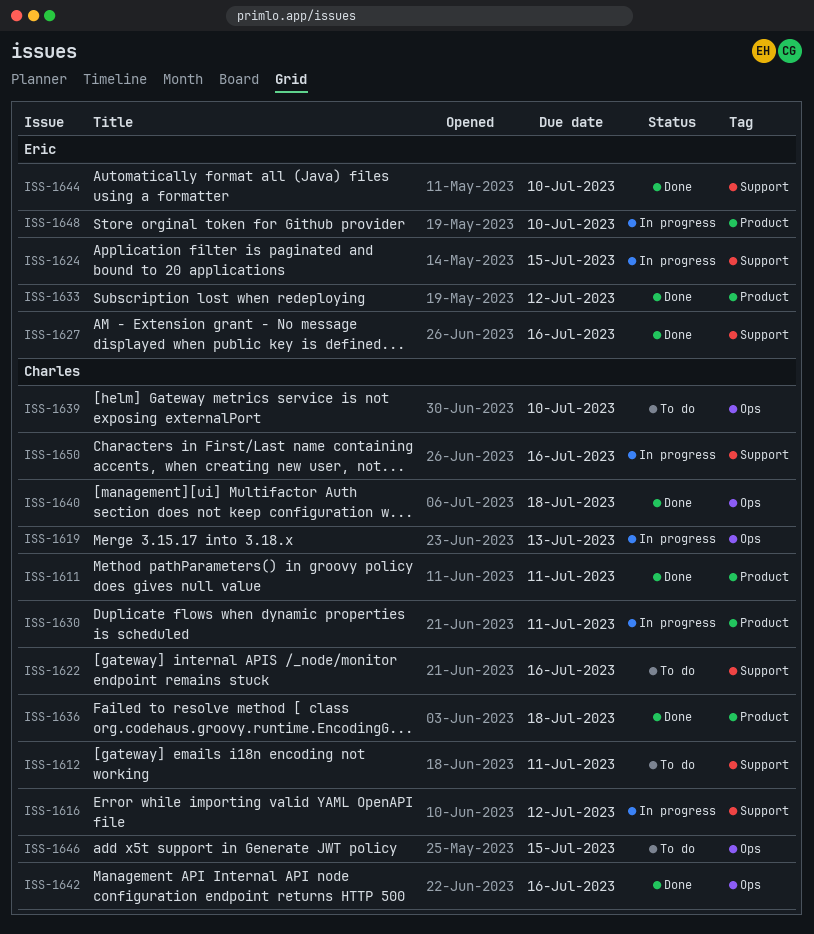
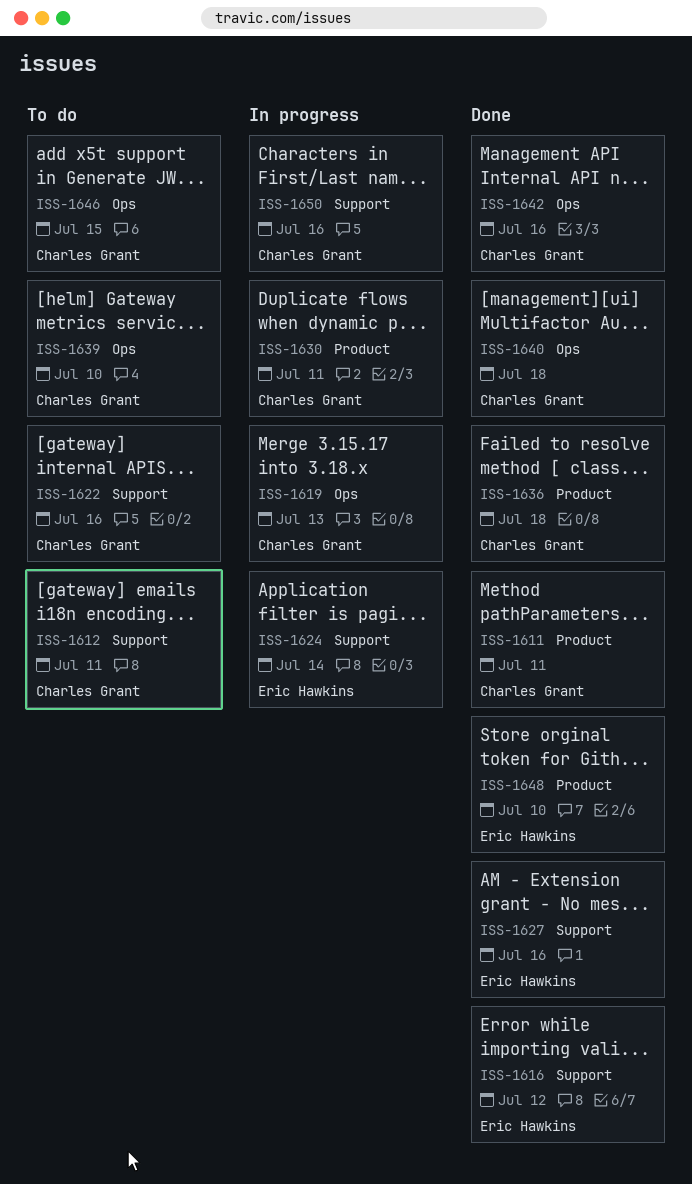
ISS-1616, status: In progress -> Done
ISS-1616, owner: Charles Grant -> Eric Hawkins
ISS-1624, due: Jul 15 -> Jul 14
ISS-1633: present -> none
ISS-1644: present -> none
ISS-1648, status: In progress -> Done

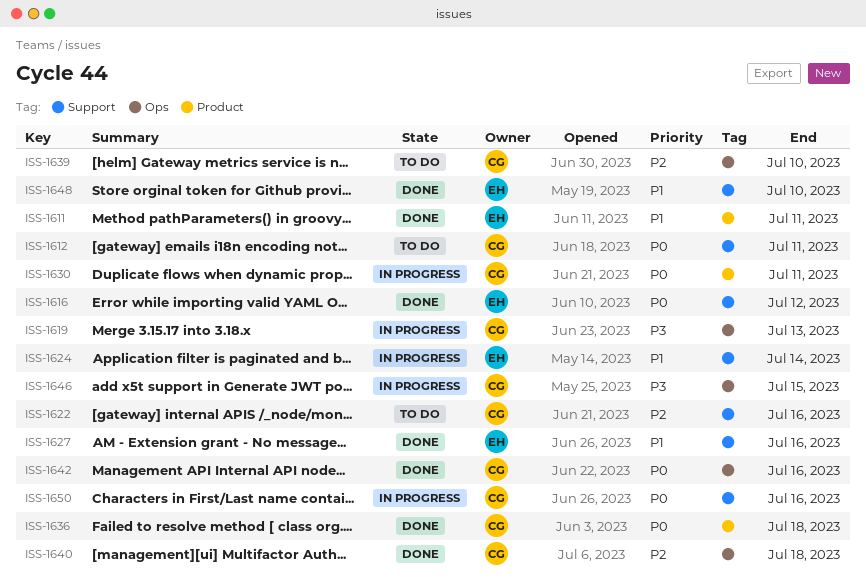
ISS-1611, owner: Charles Grant -> Eric Hawkins
ISS-1646, status: To do -> In progress
ISS-1648, label: Product -> Support

